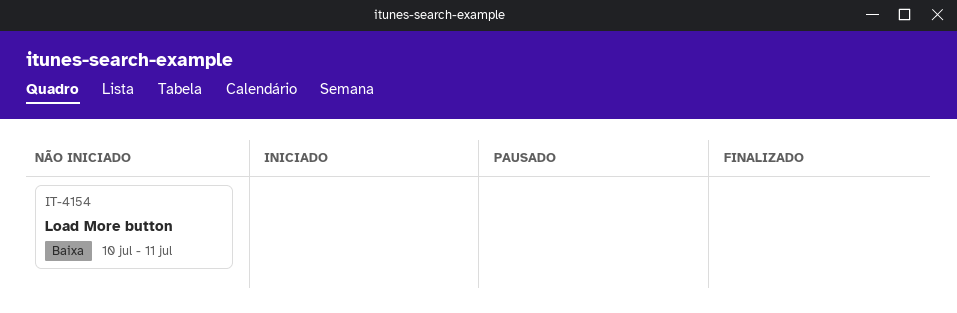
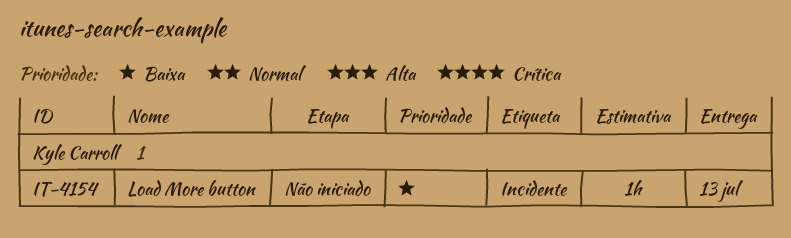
IT-4154, due: Jul 11 -> Jul 13

